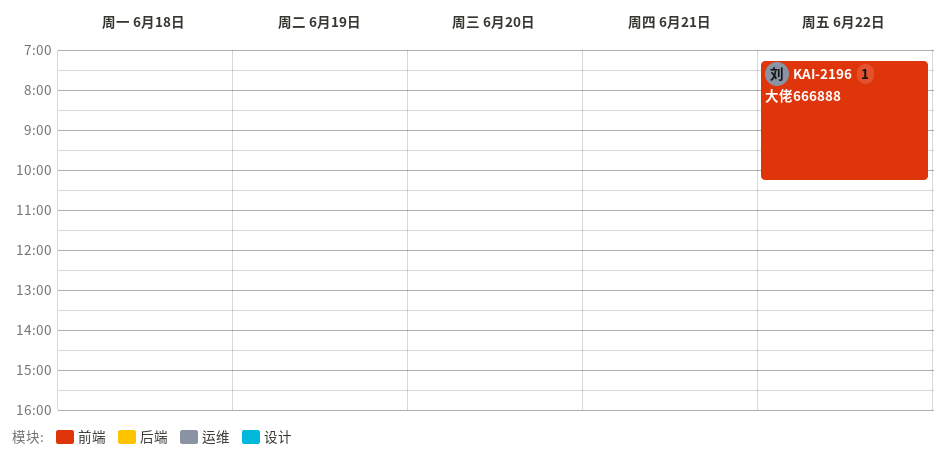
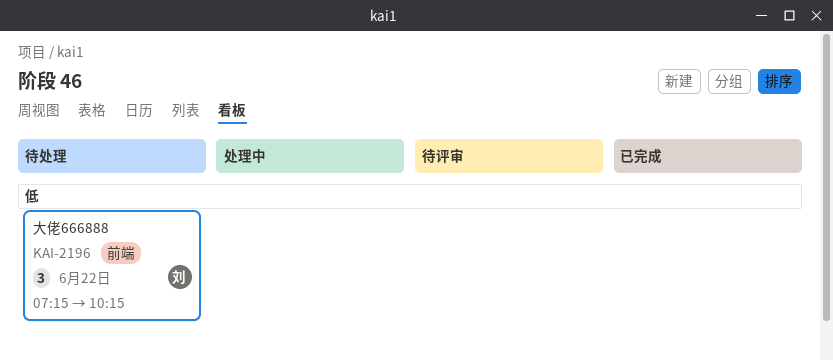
KAI-2196, estimate: 1 -> 3

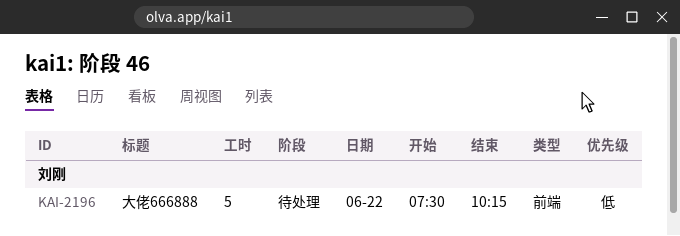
KAI-2196, estimate: 3 -> 5
KAI-2196, begins: 07:15 -> 07:30

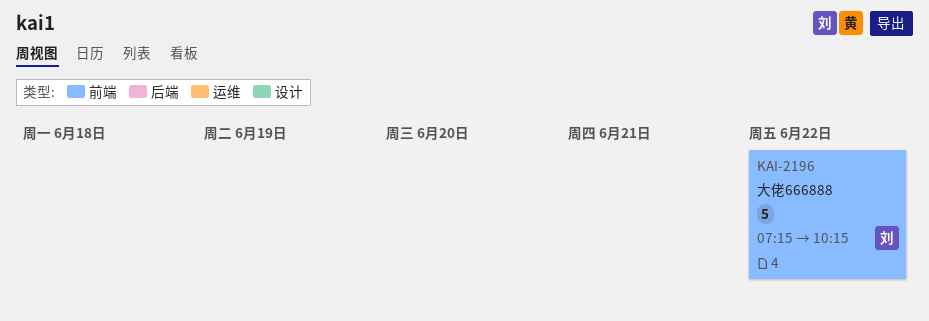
KAI-2196, begins: 07:30 -> 07:15

